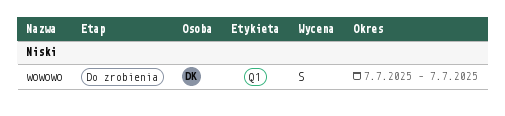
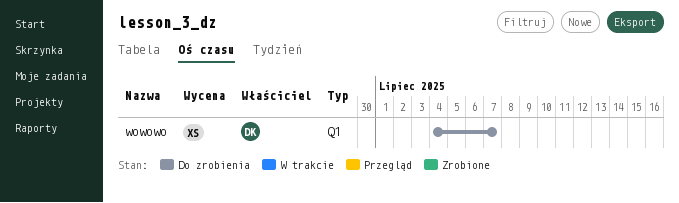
wowowo, estimate: S -> XS
wowowo, start: Jul 7 -> Jul 4

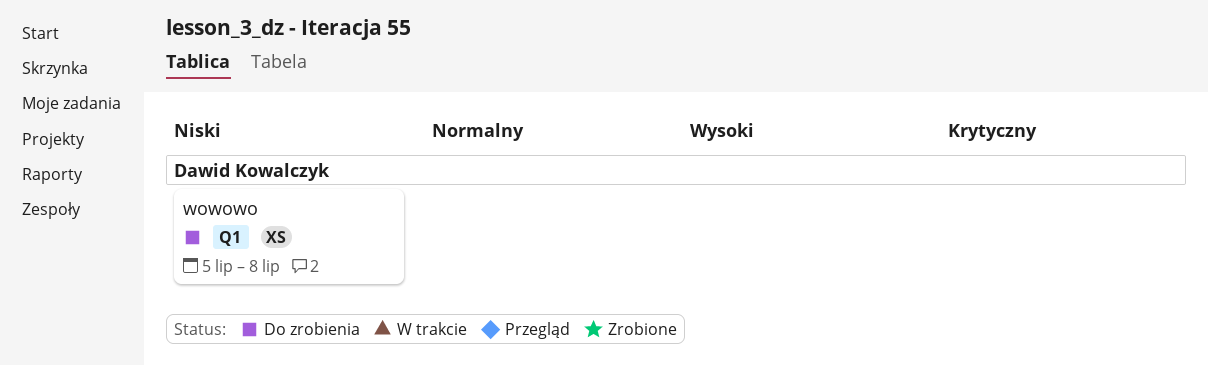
wowowo, start: Jul 4 -> Jul 5
wowowo, due: Jul 7 -> Jul 8

